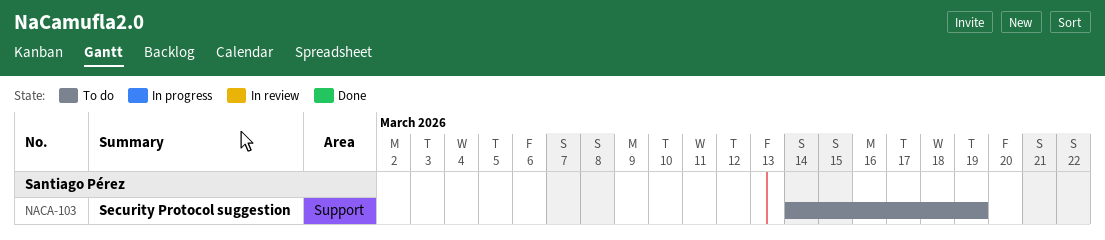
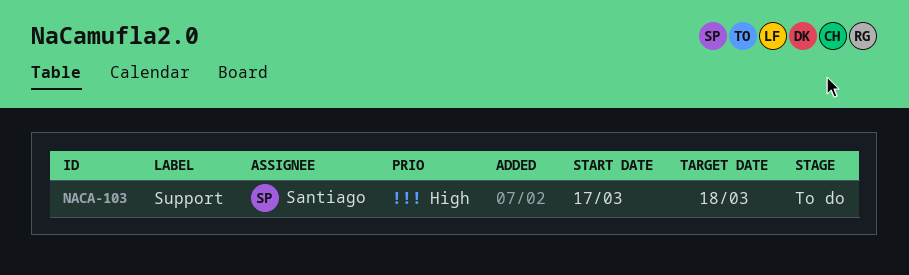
NACA-103, start: Mar 14 -> Mar 17
NACA-103, due: Mar 19 -> Mar 18

